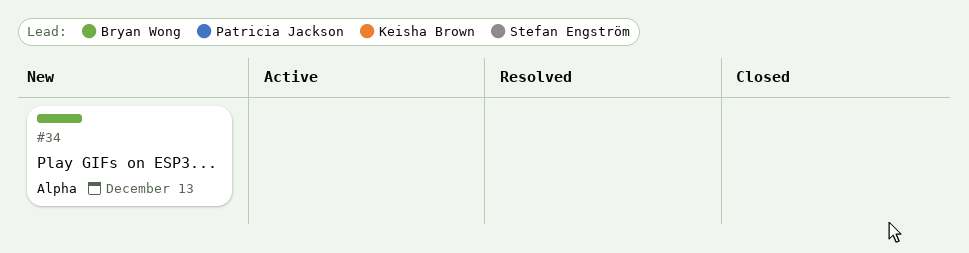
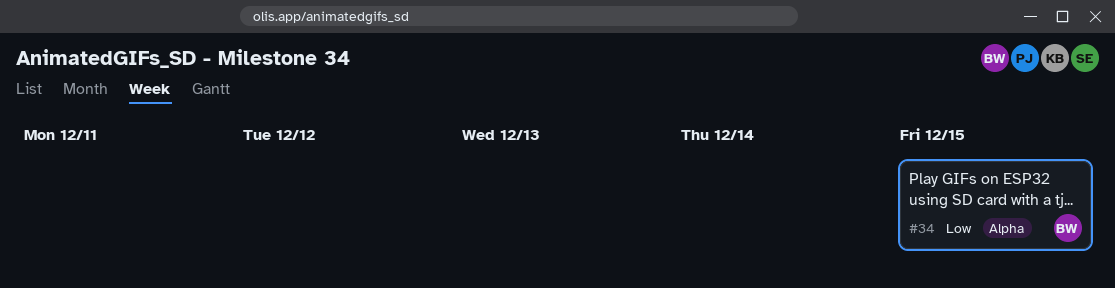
#34, due: Dec 13 -> Dec 15

